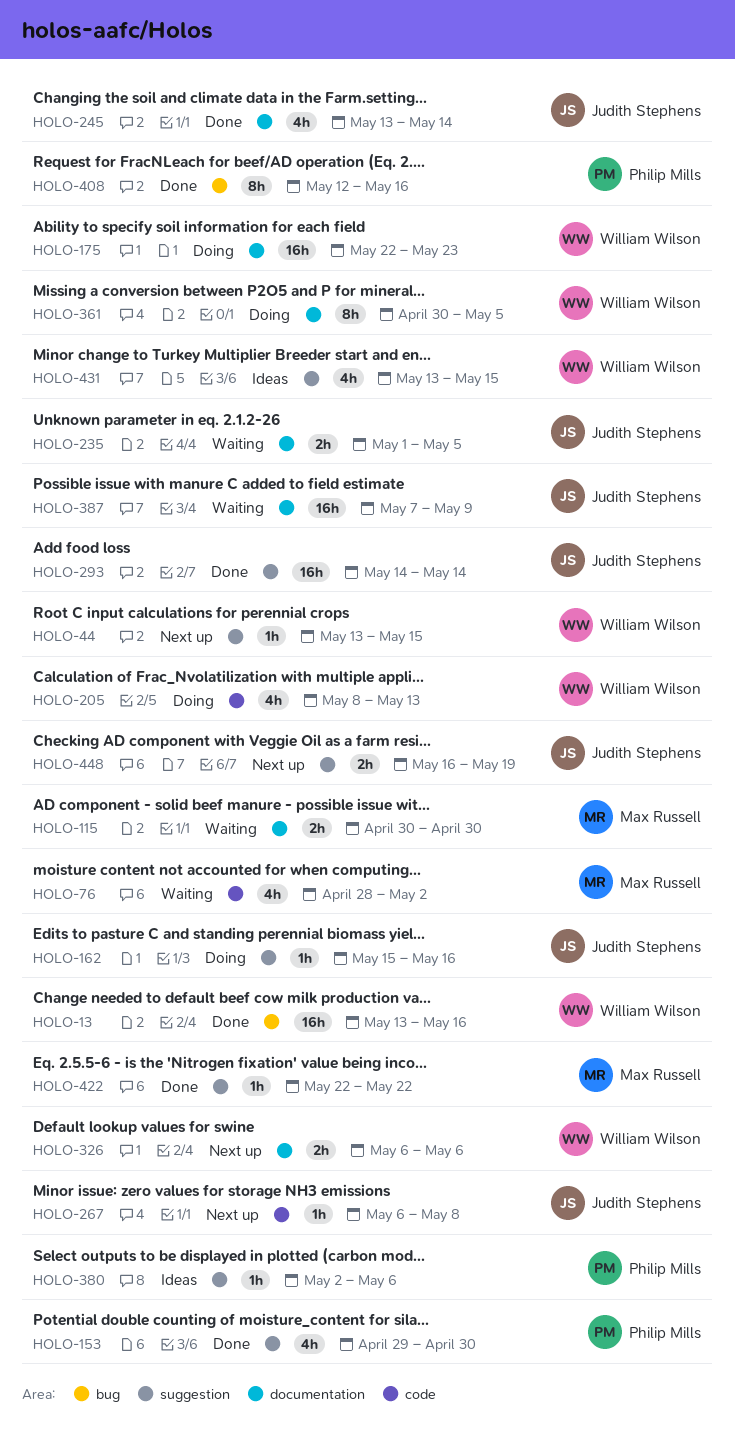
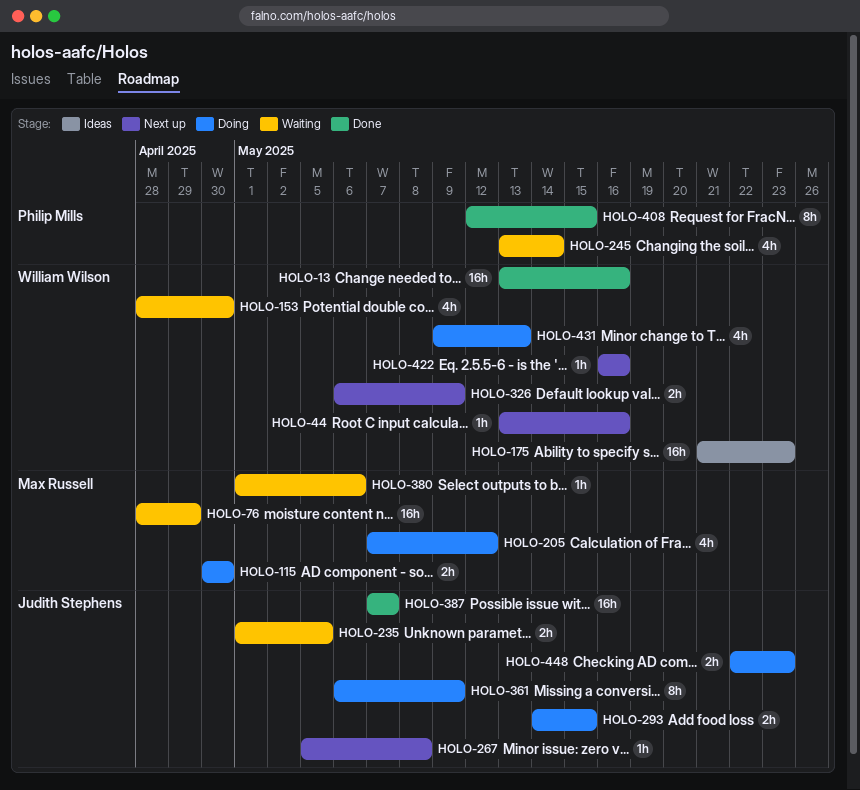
HOLO-44, due: May 15 -> May 16
HOLO-76, estimate: 4h -> 16h
HOLO-76, due: May 2 -> Apr 29
HOLO-115, status: Waiting -> Doing
HOLO-153, status: Done -> Waiting
HOLO-153, owner: Philip Mills -> William Wilson
HOLO-153, start: Apr 29 -> Apr 28
HOLO-162: present -> none
HOLO-175, status: Doing -> Ideas
HOLO-175, start: May 22 -> May 21
HOLO-205, owner: William Wilson -> Max Russell
HOLO-205, start: May 8 -> May 7
HOLO-205, due: May 13 -> May 12
HOLO-245, status: Done -> Waiting
HOLO-245, owner: Judith Stephens -> Philip Mills
HOLO-267, start: May 6 -> May 5
HOLO-293, status: Done -> Doing
HOLO-293, estimate: 16h -> 2h
HOLO-293, due: May 14 -> May 15
HOLO-326, due: May 6 -> May 9
HOLO-361, owner: William Wilson -> Judith Stephens
HOLO-361, start: Apr 30 -> May 6
HOLO-361, due: May 5 -> May 9
HOLO-380, status: Ideas -> Waiting
HOLO-380, owner: Philip Mills -> Max Russell
HOLO-380, start: May 2 -> May 1
HOLO-387, status: Waiting -> Done
HOLO-387, due: May 9 -> May 7
HOLO-408, due: May 16 -> May 15
HOLO-422, status: Done -> Next up
HOLO-422, owner: Max Russell -> William Wilson
HOLO-422, start: May 22 -> May 16
HOLO-422, due: May 22 -> May 16
HOLO-431, status: Ideas -> Doing
HOLO-431, start: May 13 -> May 9
HOLO-431, due: May 15 -> May 13
HOLO-448, status: Next up -> Doing
HOLO-448, start: May 16 -> May 22
HOLO-448, due: May 19 -> May 23

